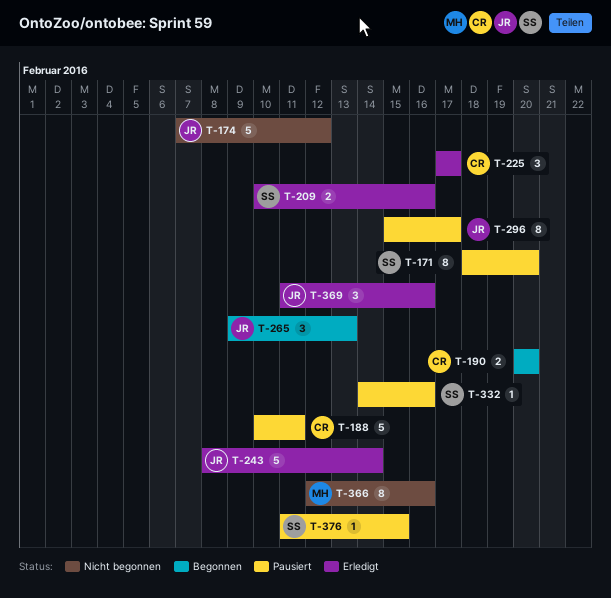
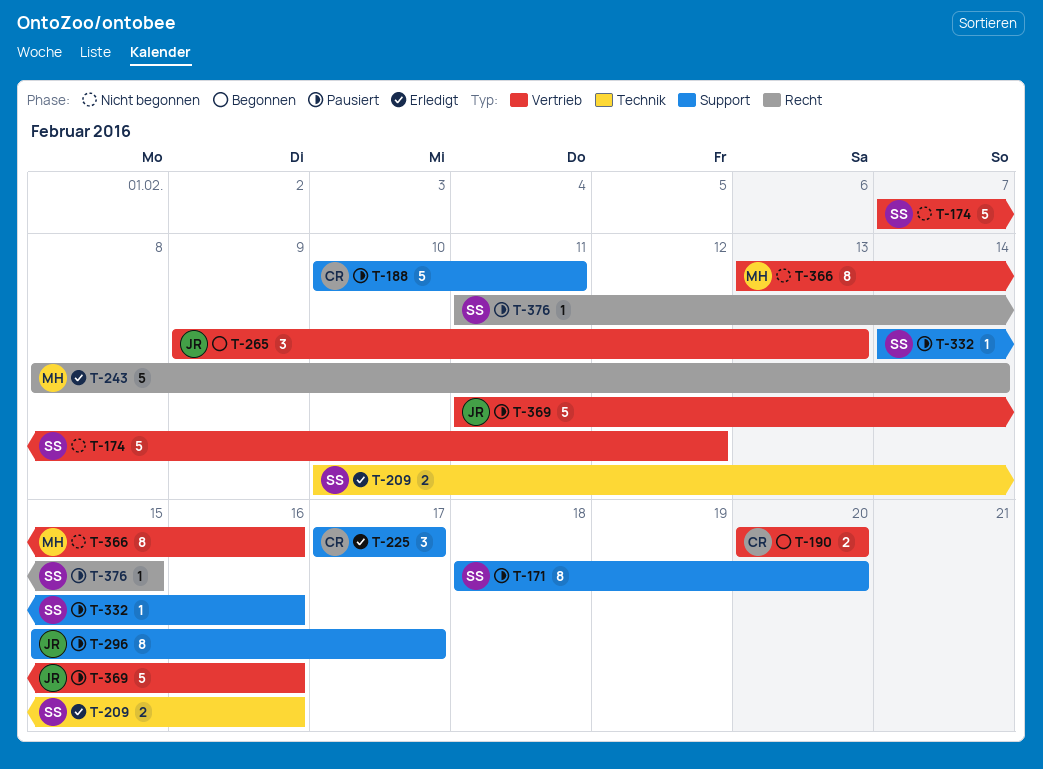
T-174, owner: JR -> SS
T-243, owner: JR -> MH
T-366, start: Feb 12 -> Feb 13
T-369, status: Erledigt -> Pausiert
T-369, estimate: 3 -> 5

